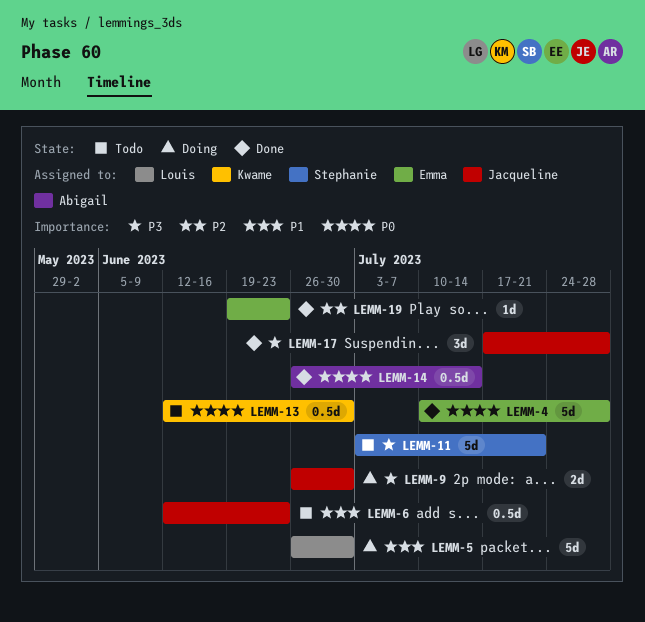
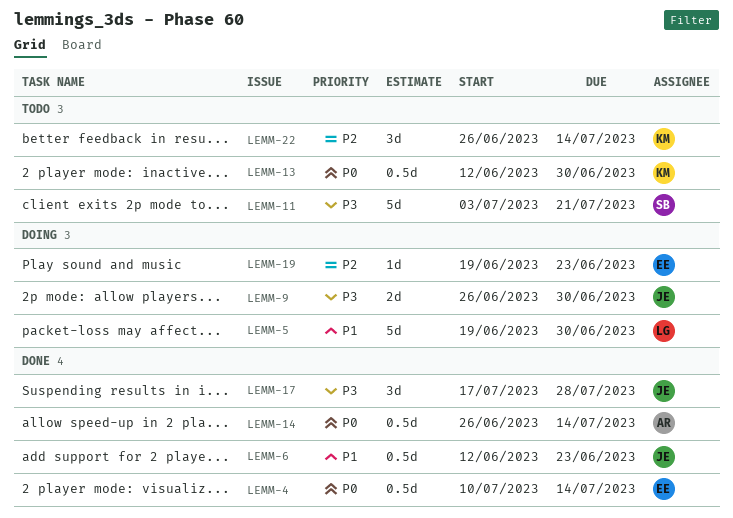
LEMM-4, estimate: 5d -> 0.5d
LEMM-4, due: Jul 28 -> Jul 14
LEMM-5, start: Jun 26 -> Jun 19
LEMM-6, status: Todo -> Done
LEMM-19, status: Done -> Doing
LEMM-22: none -> present

